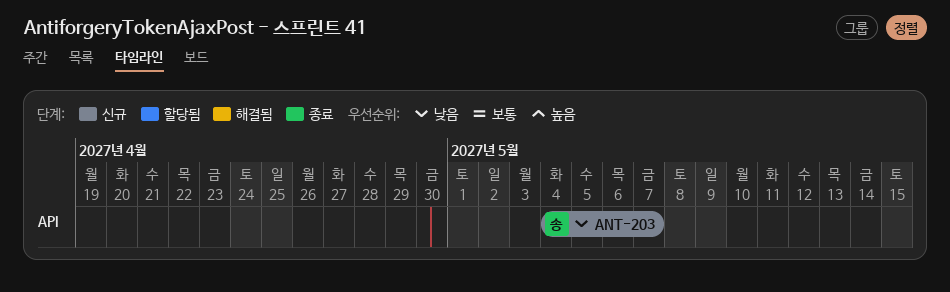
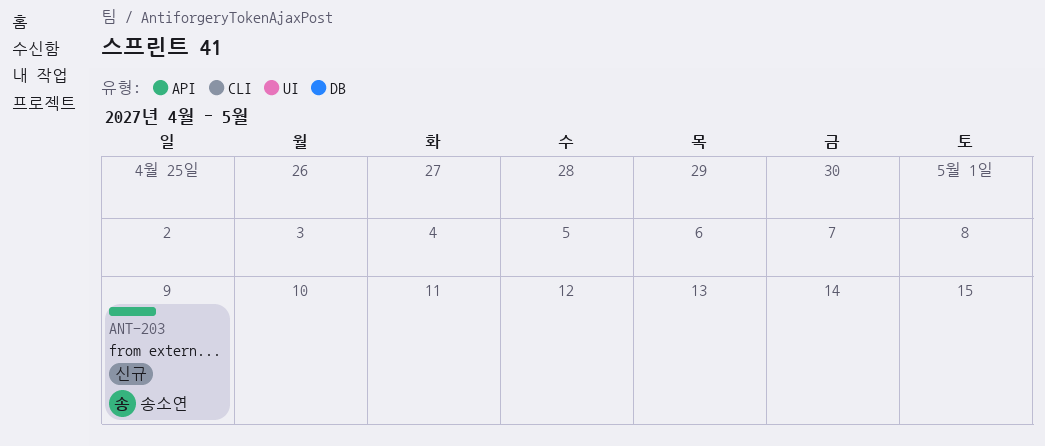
ANT-203, due: May 7 -> May 9

